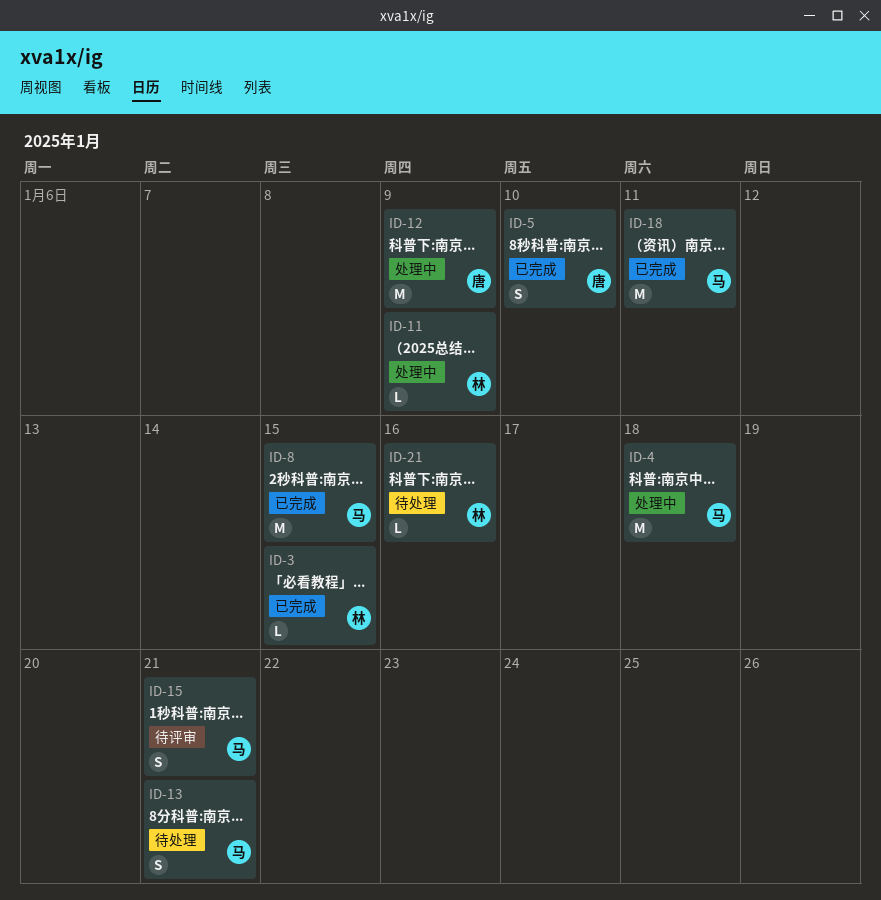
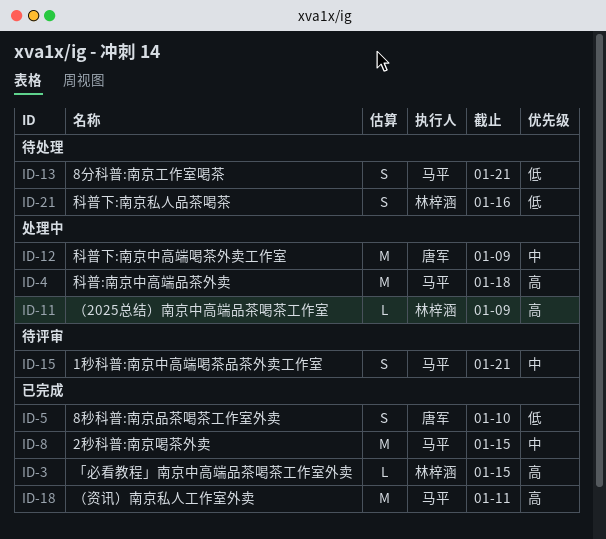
ID-21, estimate: L -> S

